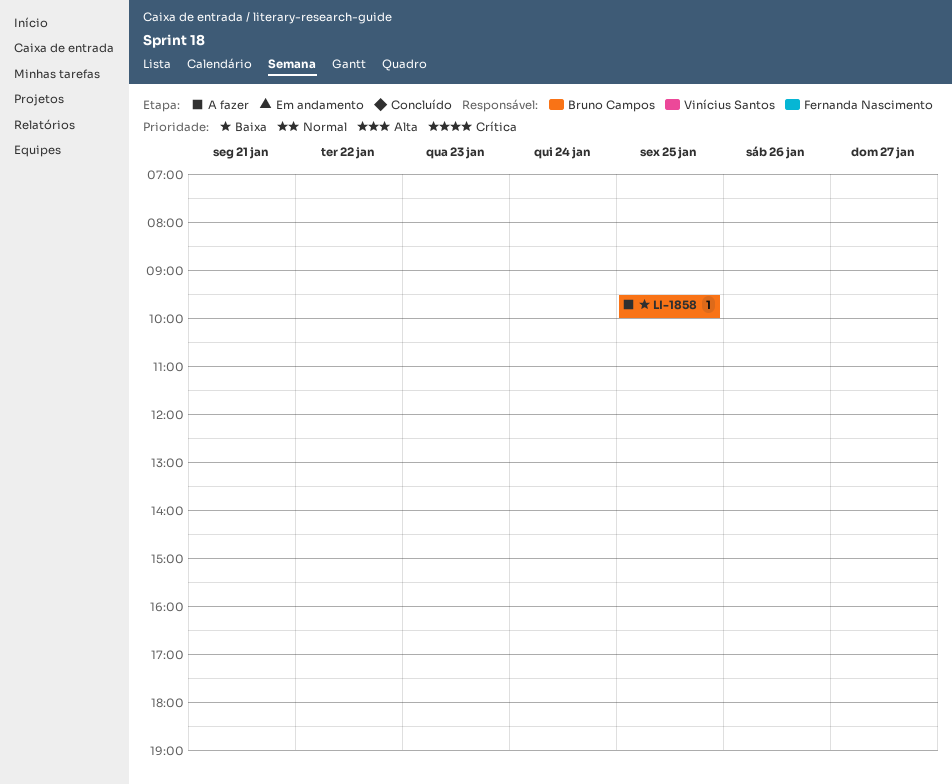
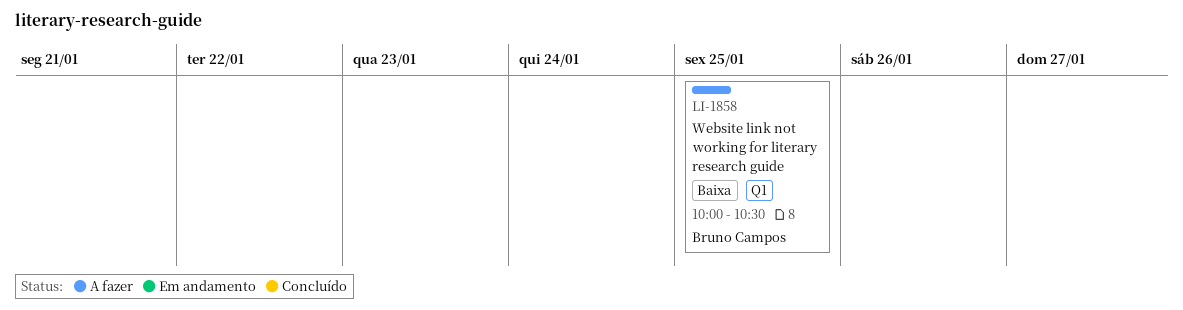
LI-1858, begins: 09:30 -> 10:00
LI-1858, ends: 10:00 -> 10:30

